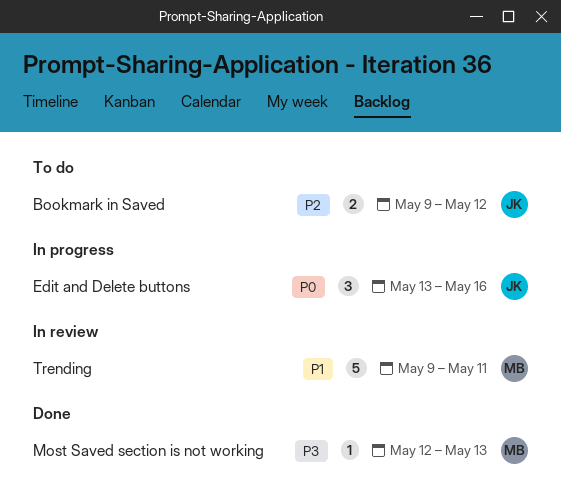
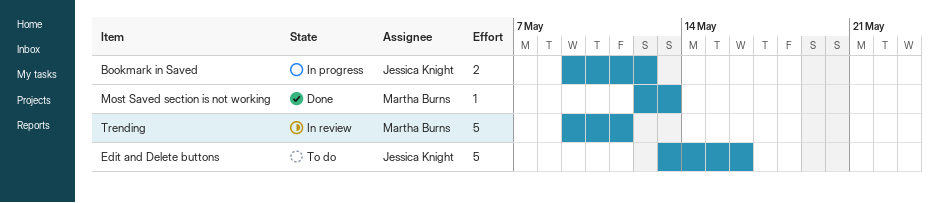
Bookmark in Saved, status: To do -> In progress
Edit and Delete buttons, status: In progress -> To do
Edit and Delete buttons, estimate: 3 -> 5

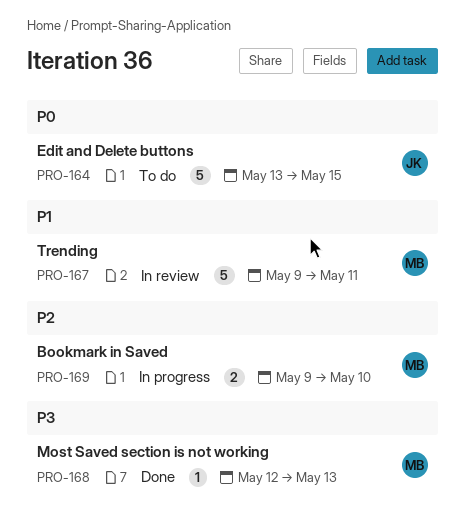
Bookmark in Saved, owner: Jessica Knight -> Martha Burns
Bookmark in Saved, due: May 12 -> May 10
Edit and Delete buttons, due: May 16 -> May 15

